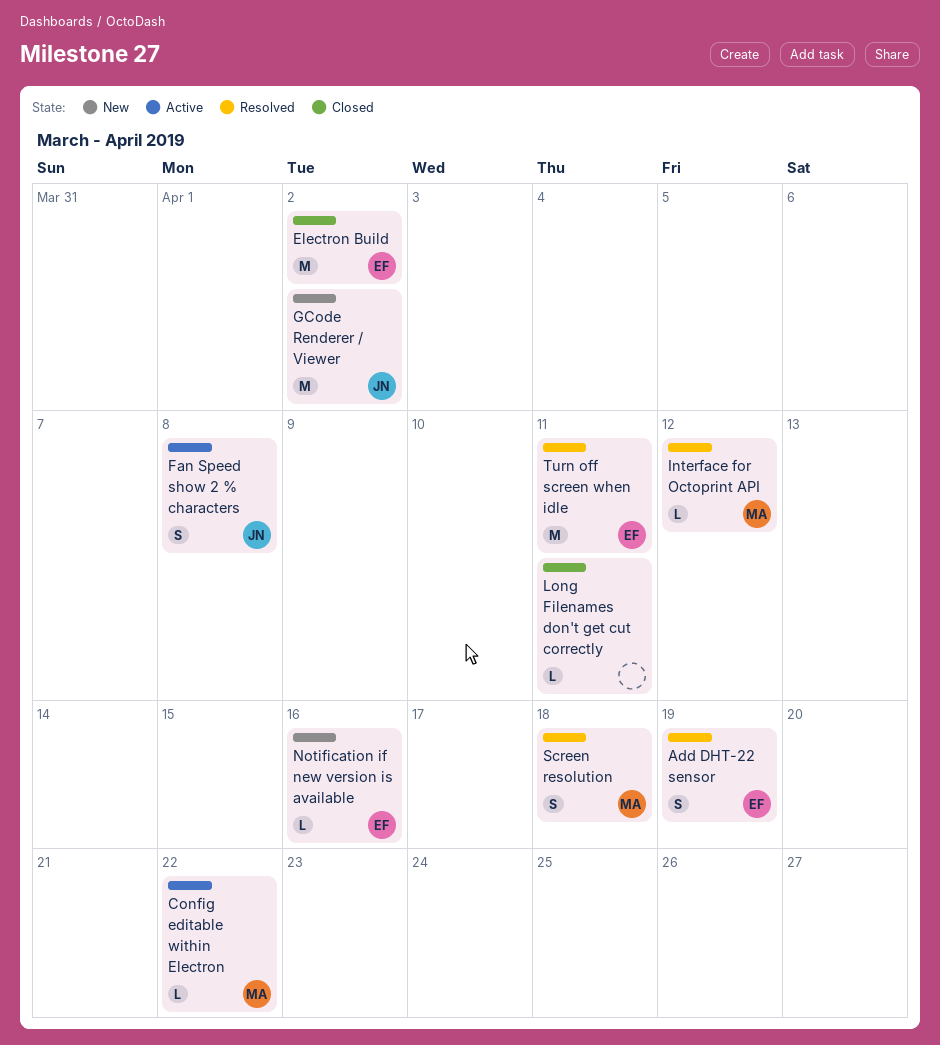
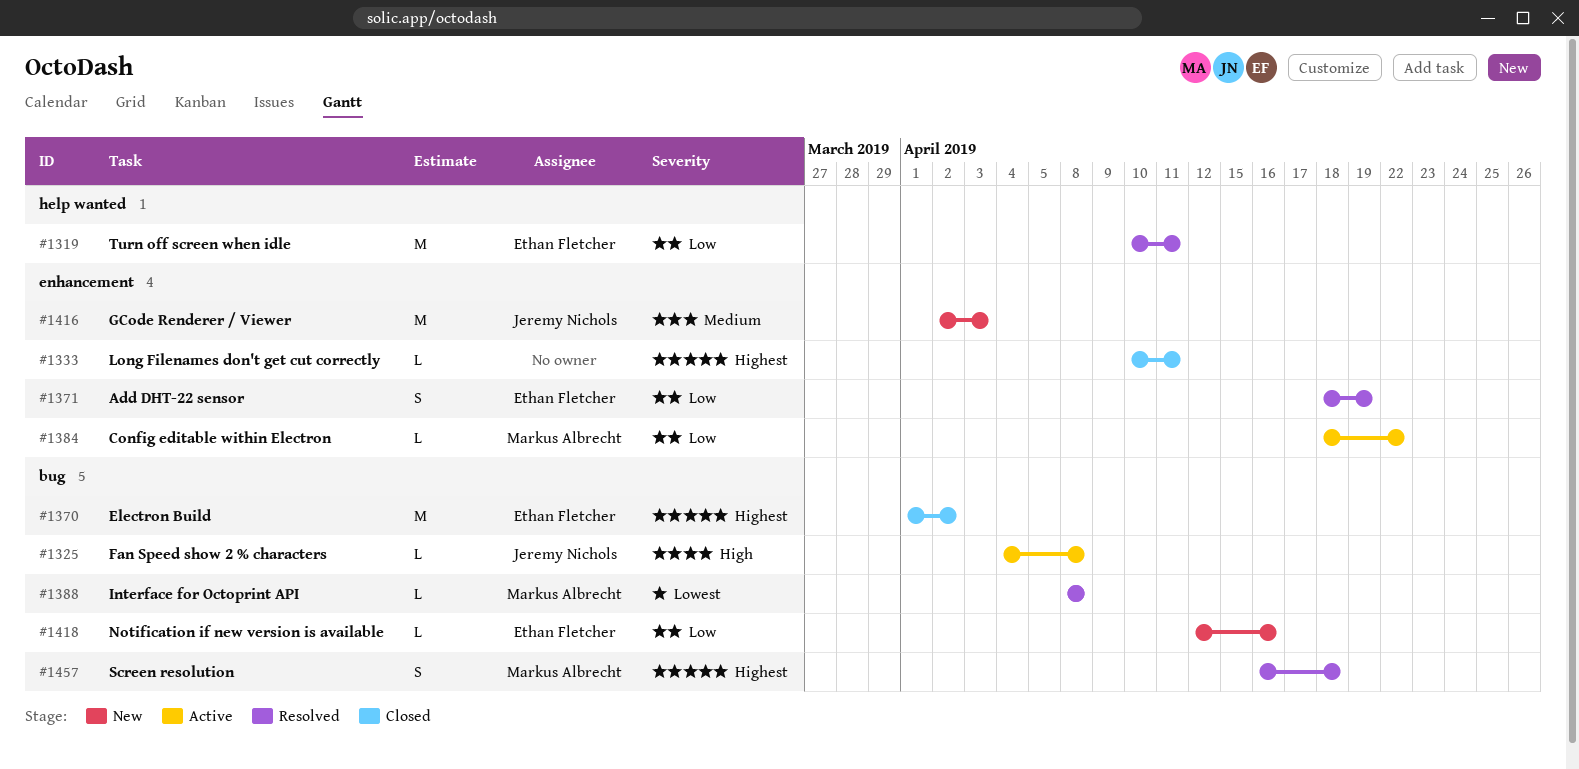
Fan Speed show 2 % characters, estimate: S -> L
GCode Renderer / Viewer, due: Apr 2 -> Apr 3
Interface for Octoprint API, due: Apr 12 -> Apr 8

